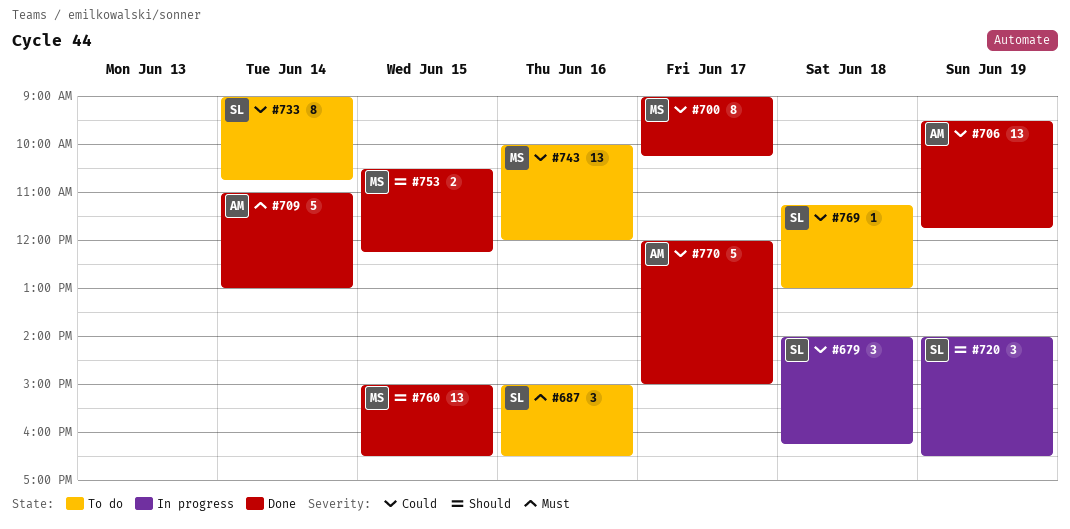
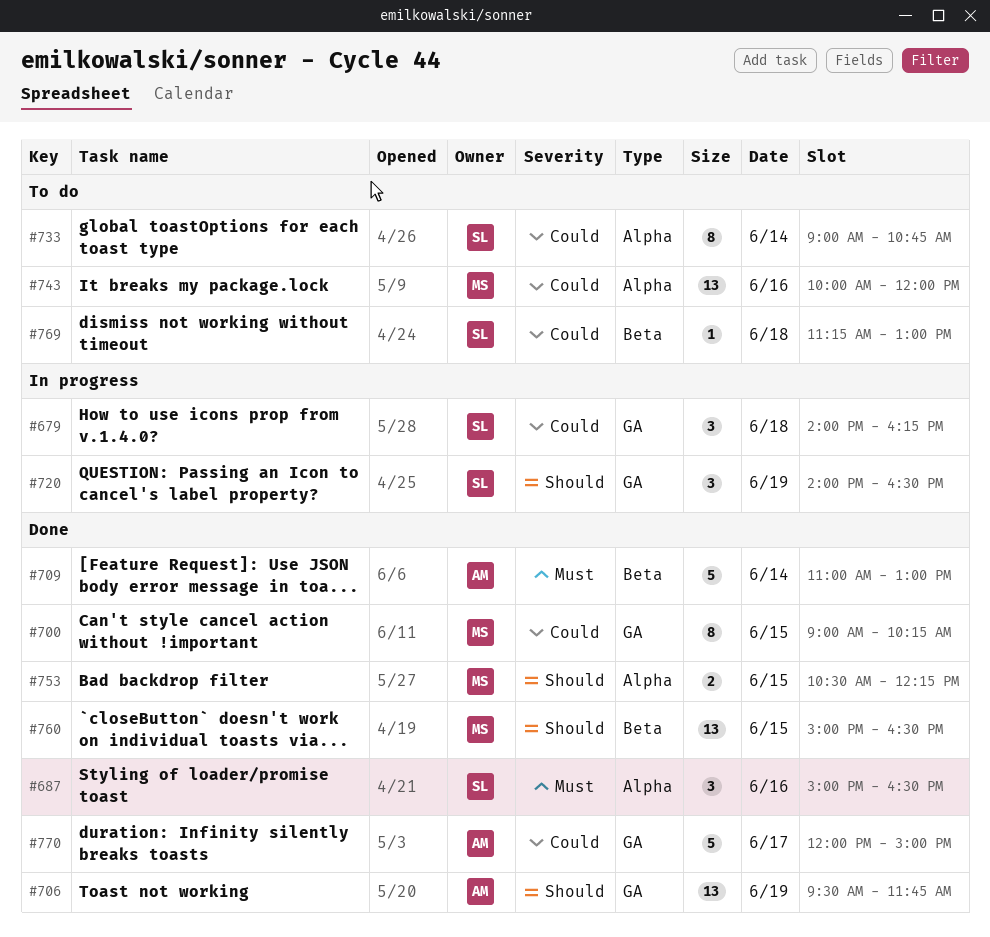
#687, status: To do -> Done
#700, day: Jun 17 -> Jun 15
#706, priority: Could -> Should

